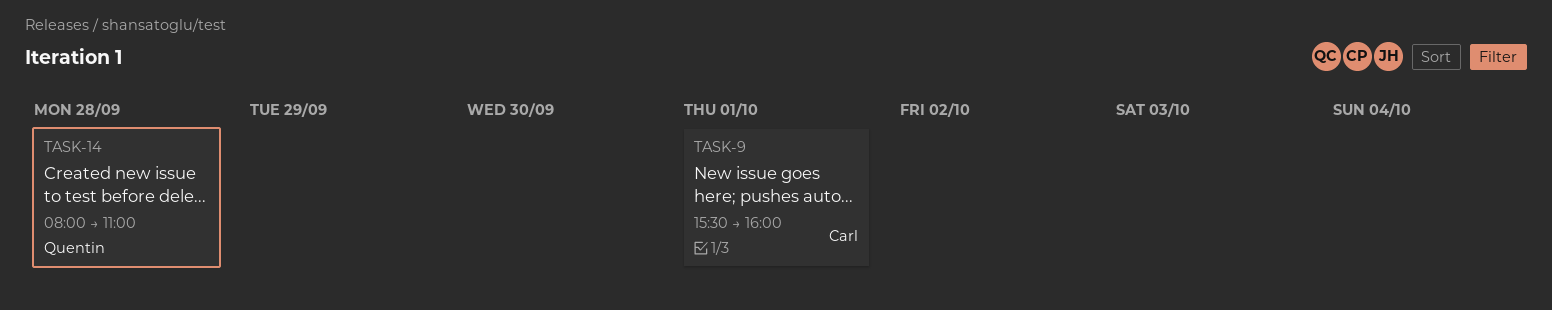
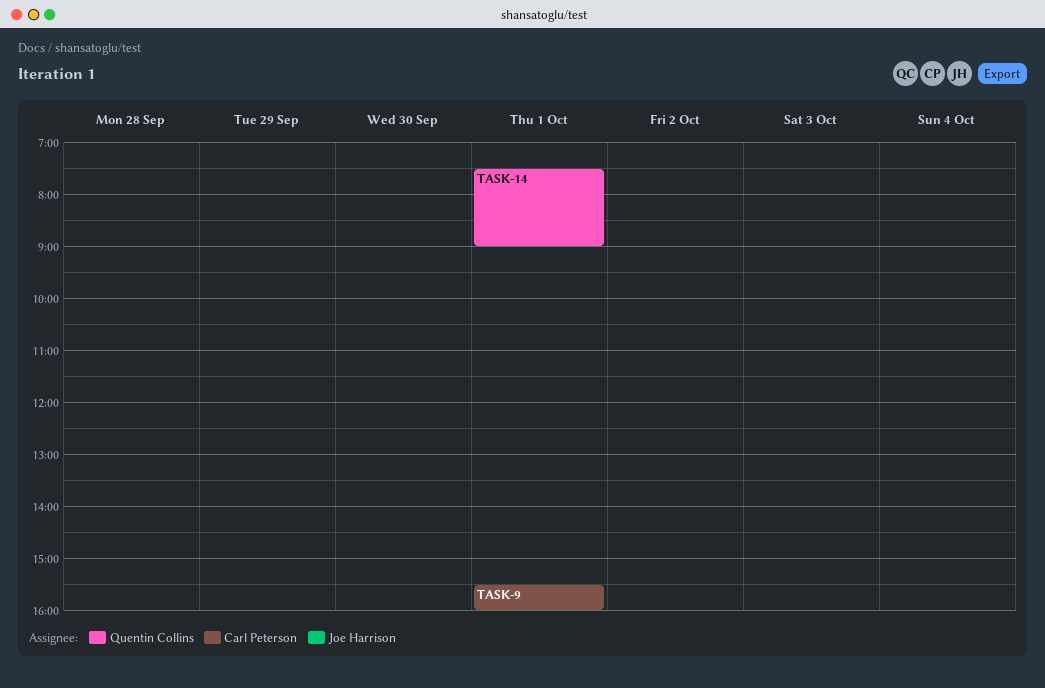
TASK-14, day: Sep 28 -> Oct 1
TASK-14, begins: 08:00 -> 07:30
TASK-14, ends: 11:00 -> 09:00

